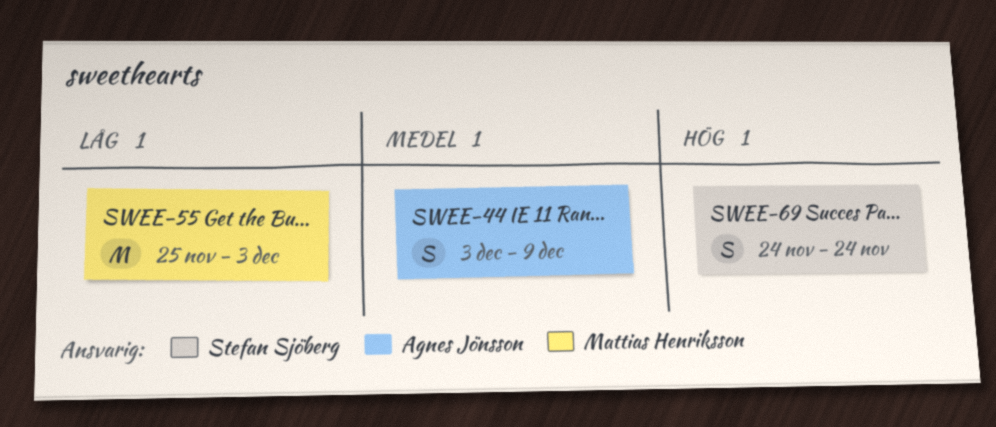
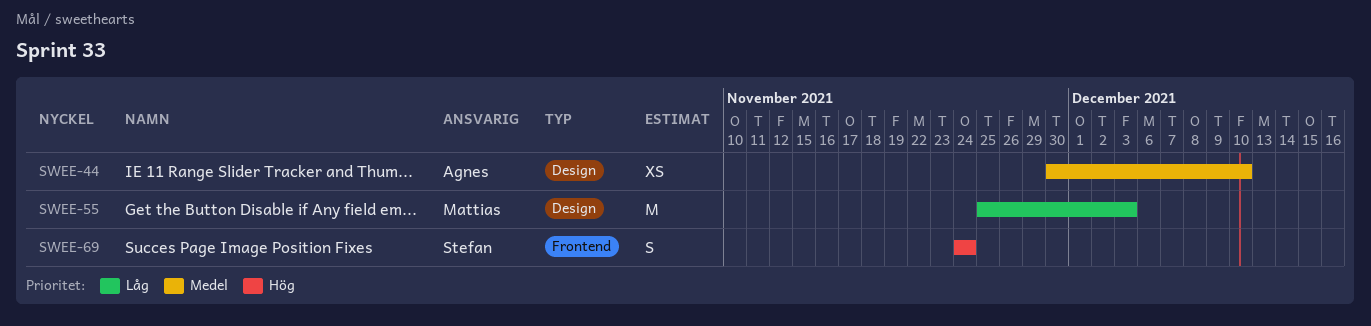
SWEE-44, estimate: S -> XS
SWEE-44, start: Dec 3 -> Nov 30
SWEE-44, due: Dec 9 -> Dec 10

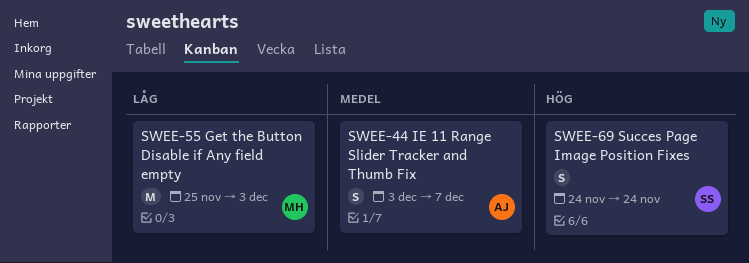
SWEE-44, estimate: XS -> S
SWEE-44, start: Nov 30 -> Dec 3
SWEE-44, due: Dec 10 -> Dec 7

